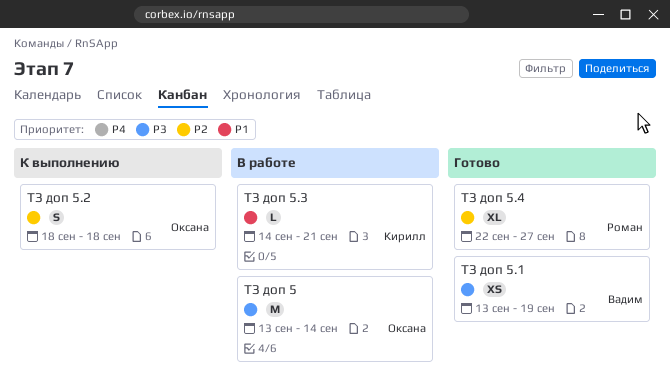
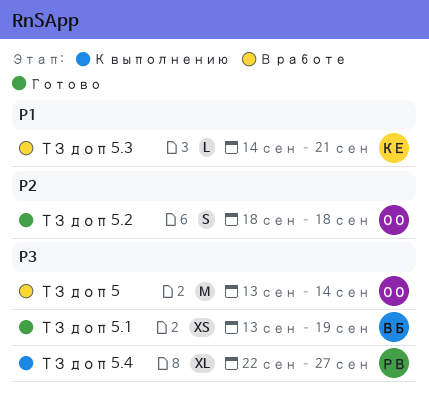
ТЗ доп 5.2, status: К выполнению -> Готово
ТЗ доп 5.4, status: Готово -> К выполнению
ТЗ доп 5.4, priority: P2 -> P3

